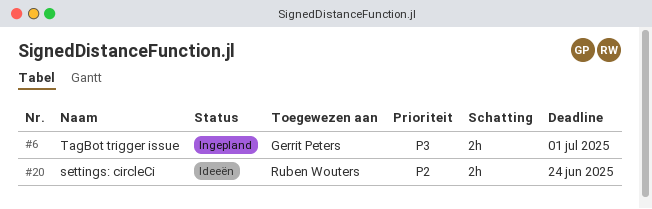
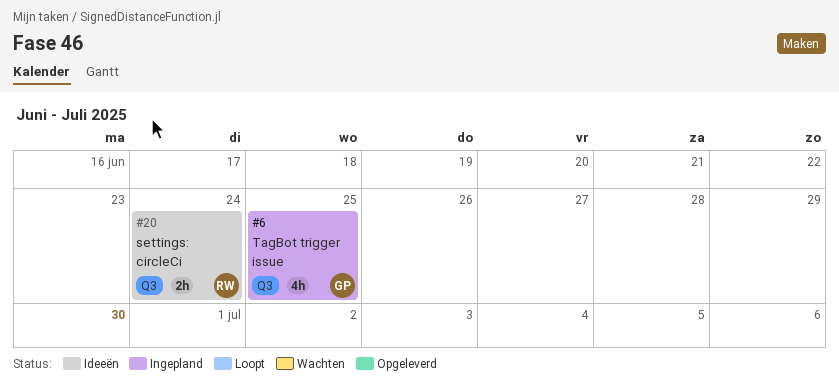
#6, estimate: 2h -> 4h
#6, due: Jul 1 -> Jun 25

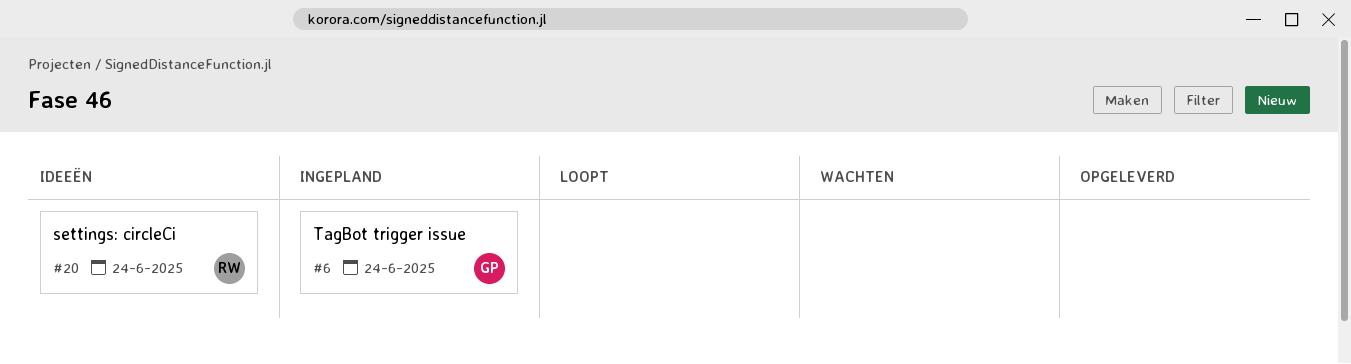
#6, due: Jun 25 -> Jun 24

